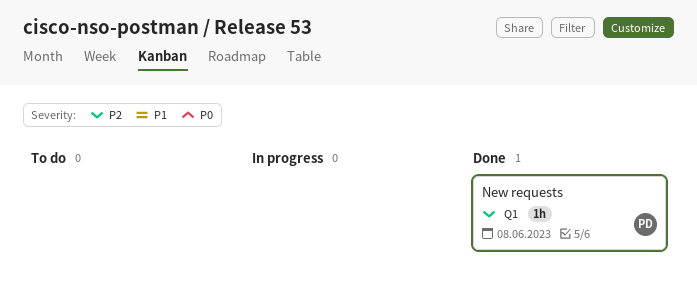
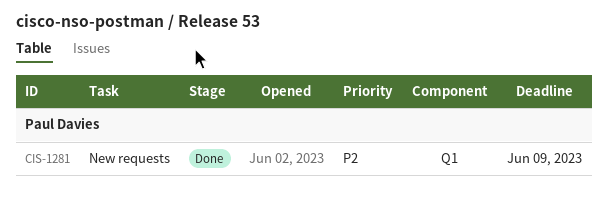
New requests, due: Jun 8 -> Jun 9

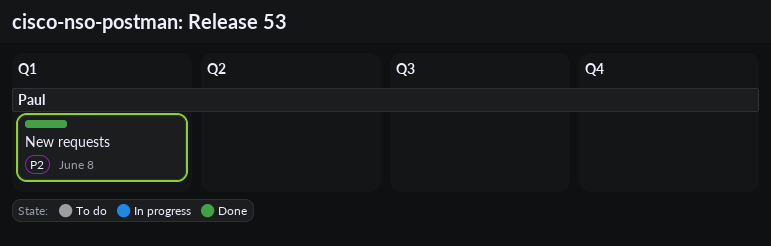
New requests, due: Jun 9 -> Jun 8

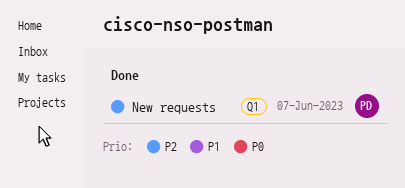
New requests, due: Jun 8 -> Jun 7

